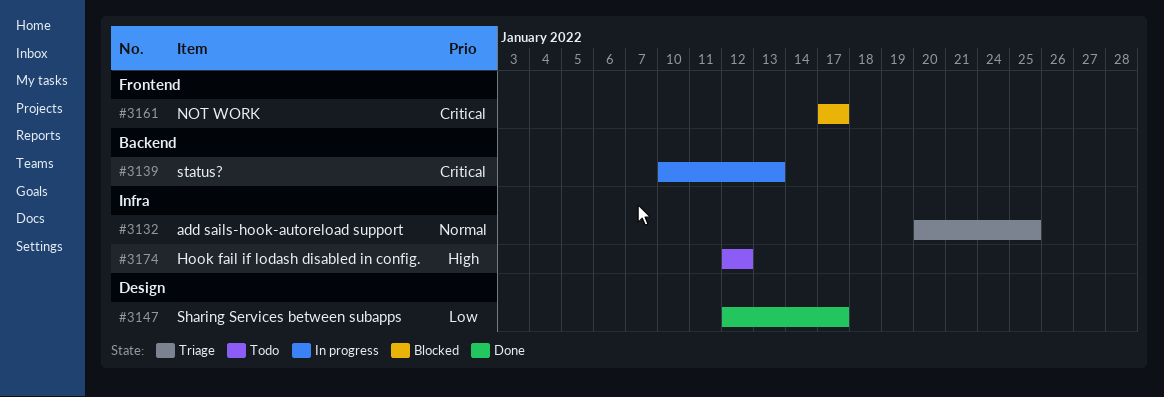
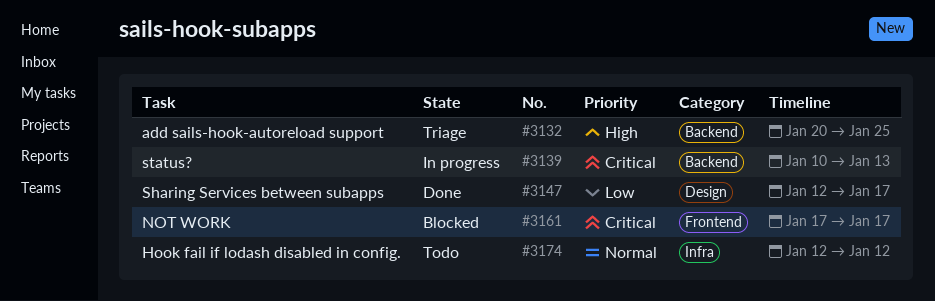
#3132, priority: Normal -> High
#3132, label: Infra -> Backend
#3174, priority: High -> Normal

